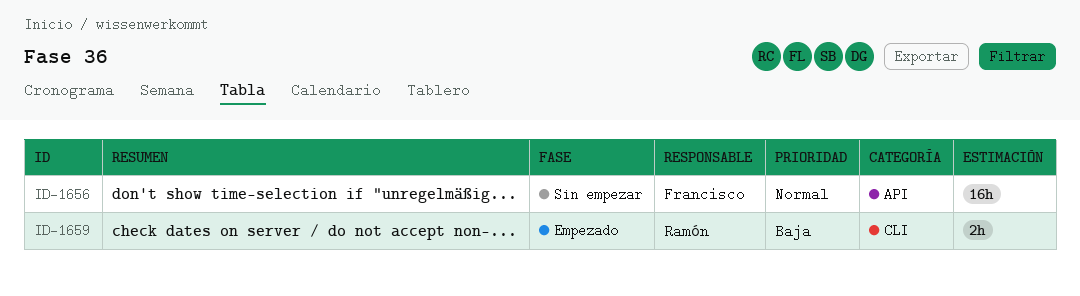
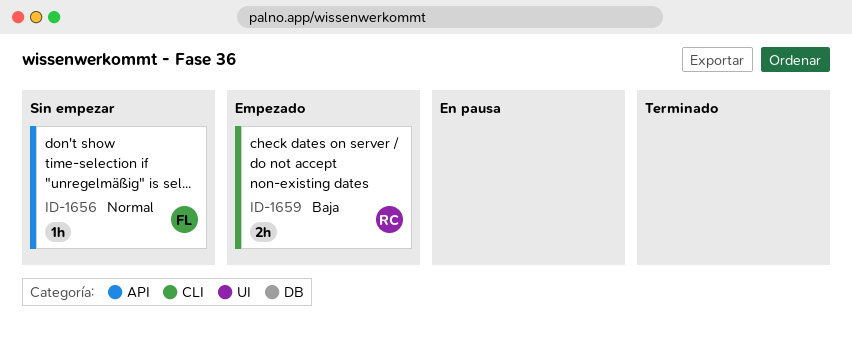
ID-1656, estimate: 16h -> 1h

